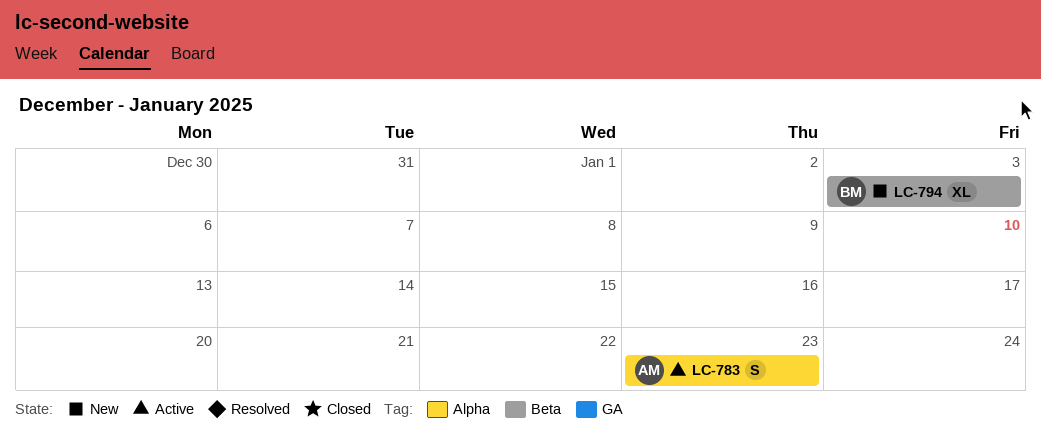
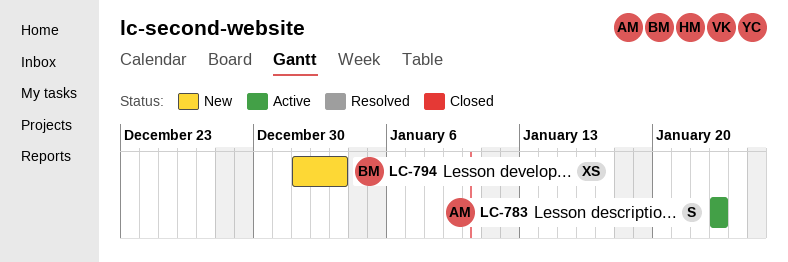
LC-794, estimate: XL -> XS
LC-794, start: Jan 3 -> Jan 1

